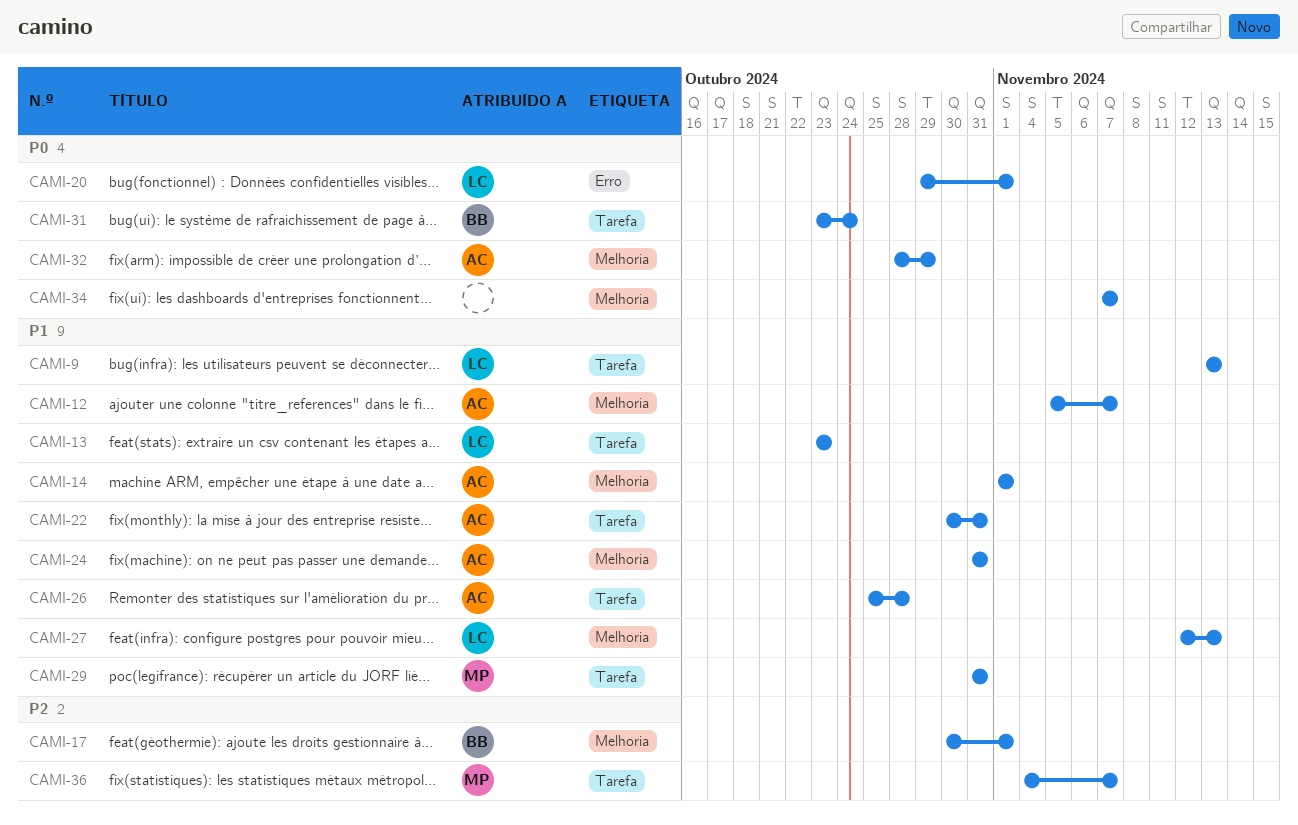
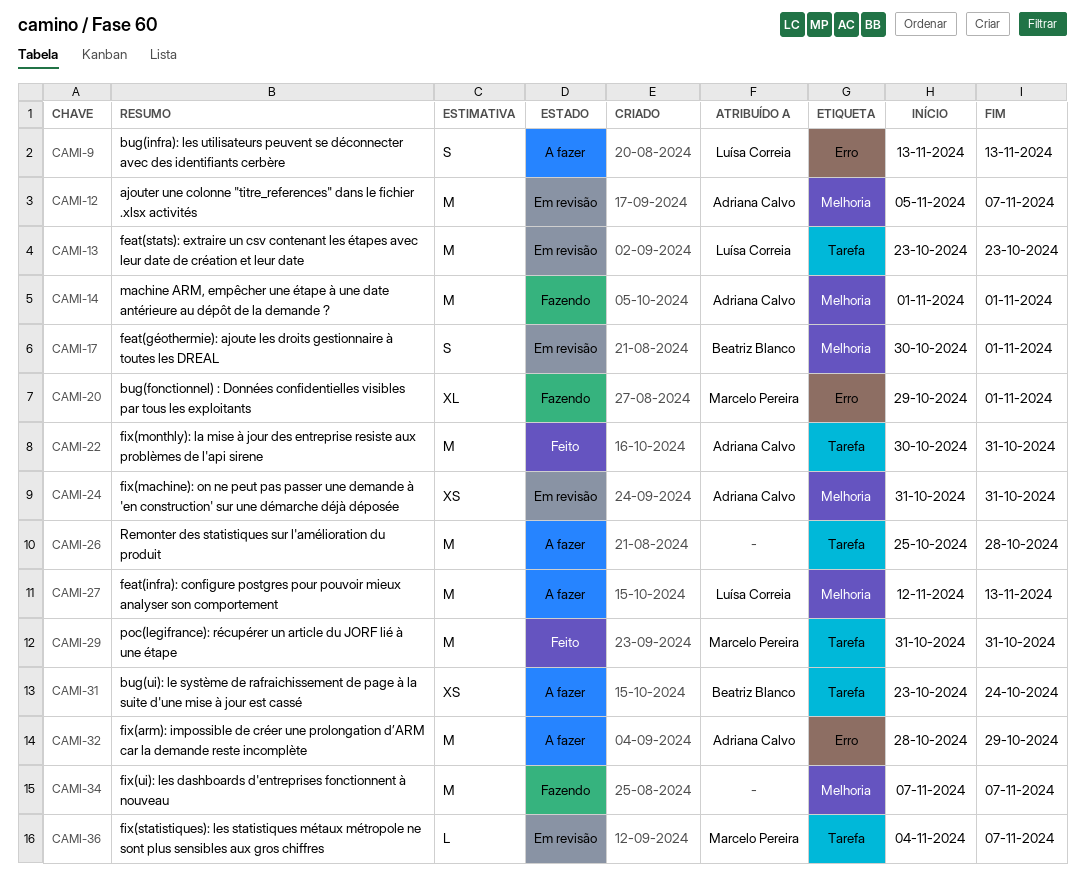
CAMI-9, label: Tarefa -> Erro
CAMI-20, owner: Luísa Correia -> Marcelo Pereira
CAMI-26, owner: Adriana Calvo -> none
CAMI-32, label: Melhoria -> Erro

